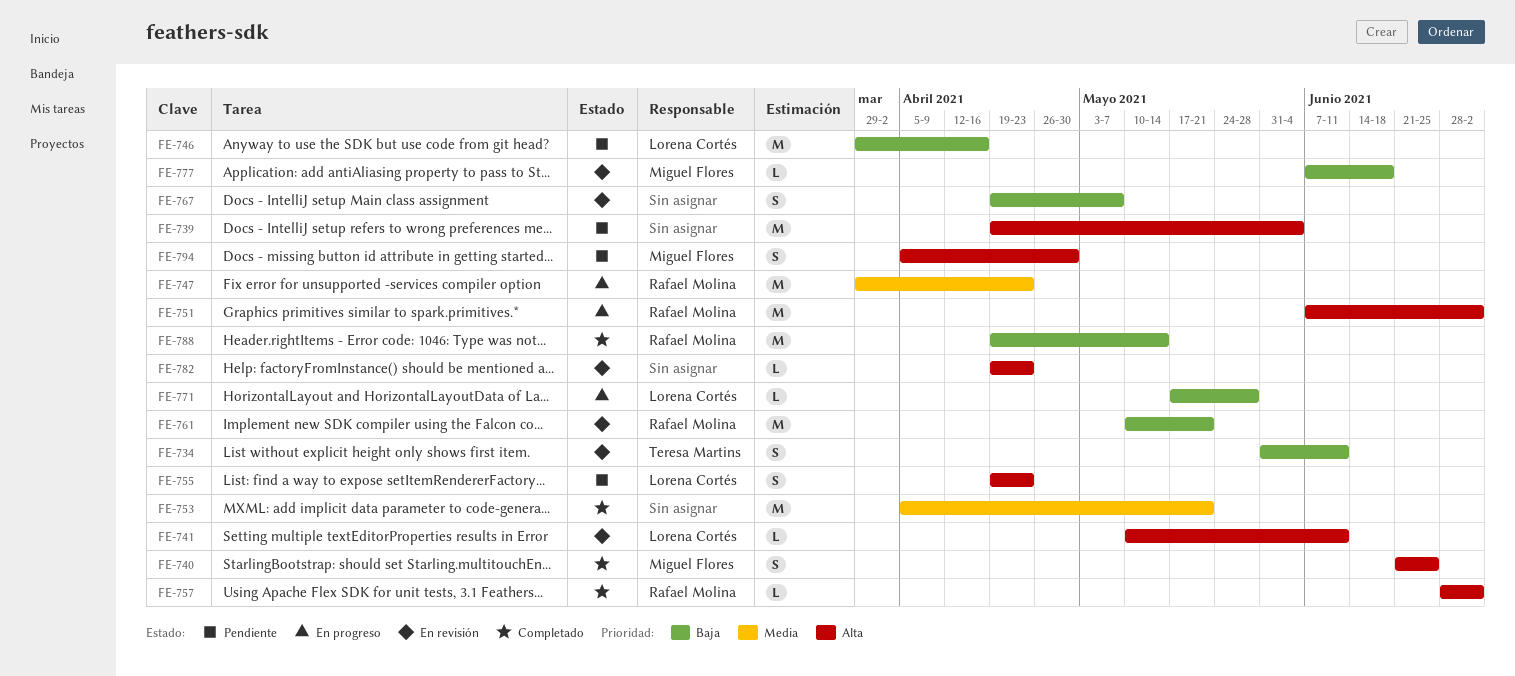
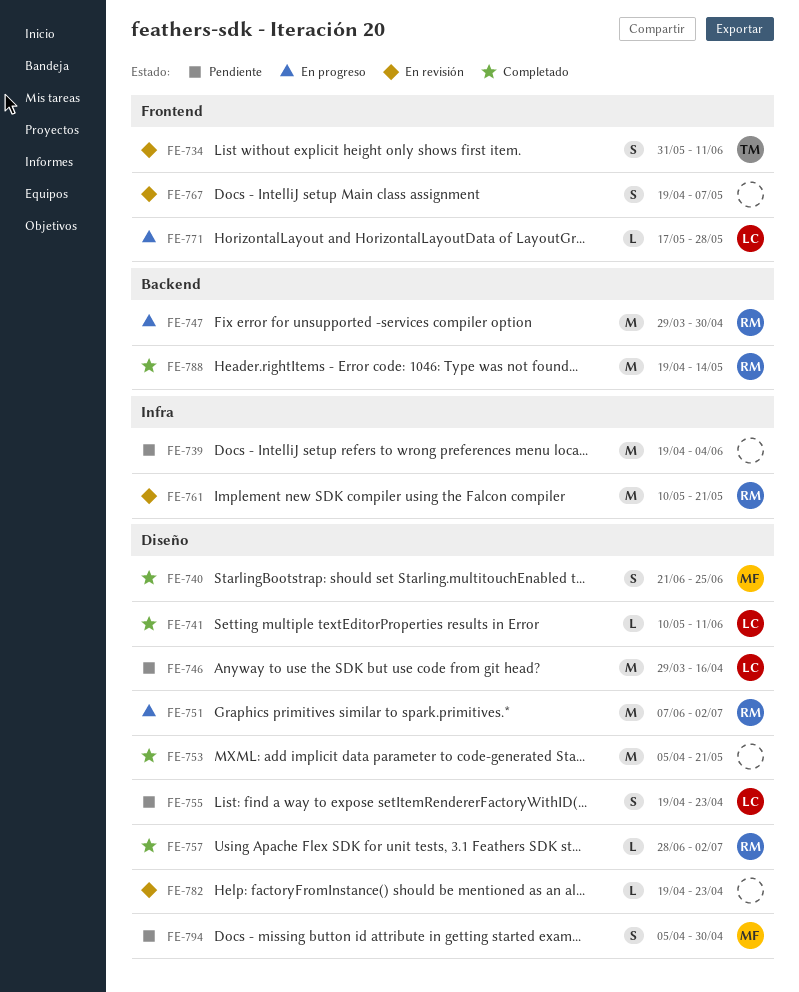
FE-741, status: En revisión -> Completado
FE-747, due: Apr 23 -> Apr 30
FE-777: present -> none

